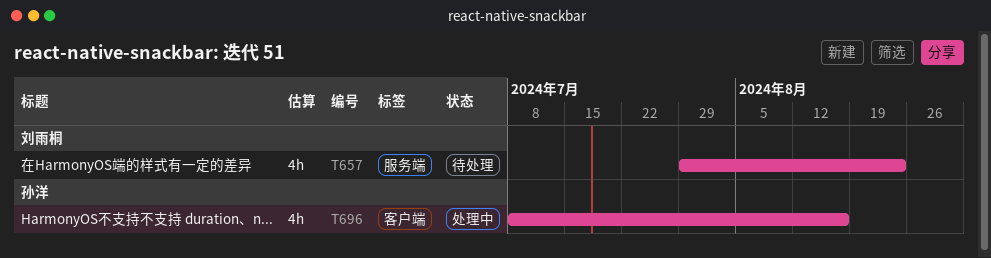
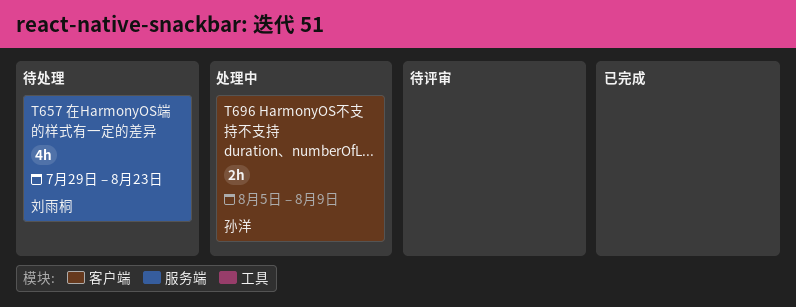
T696, estimate: 4h -> 2h
T696, start: Jul 8 -> Aug 5
T696, due: Aug 16 -> Aug 9

